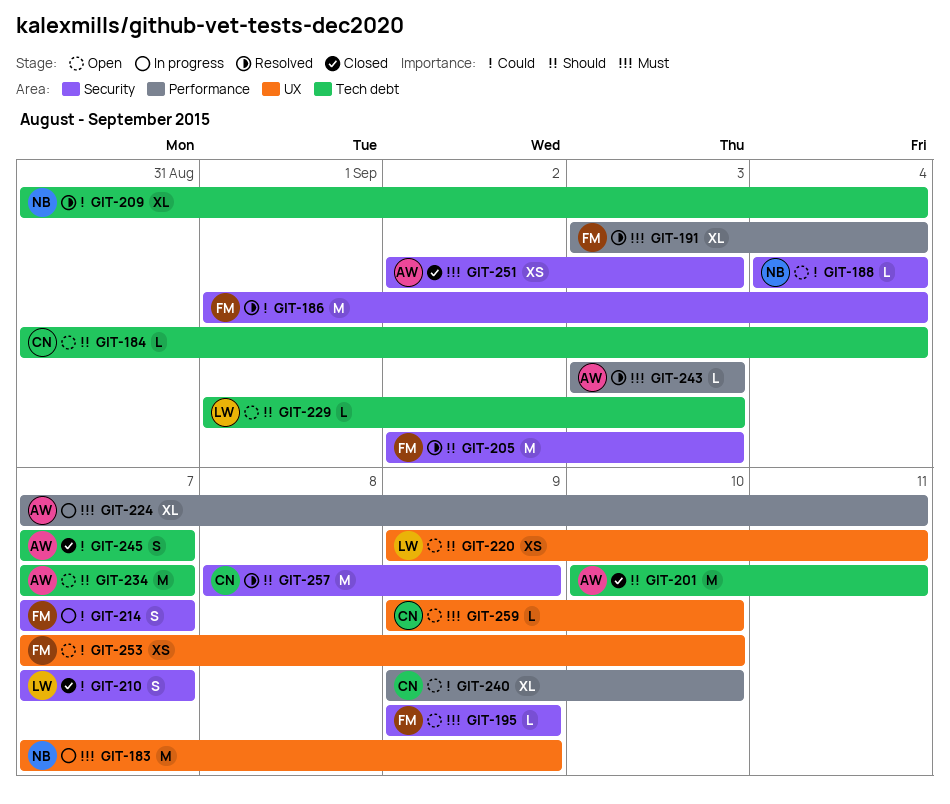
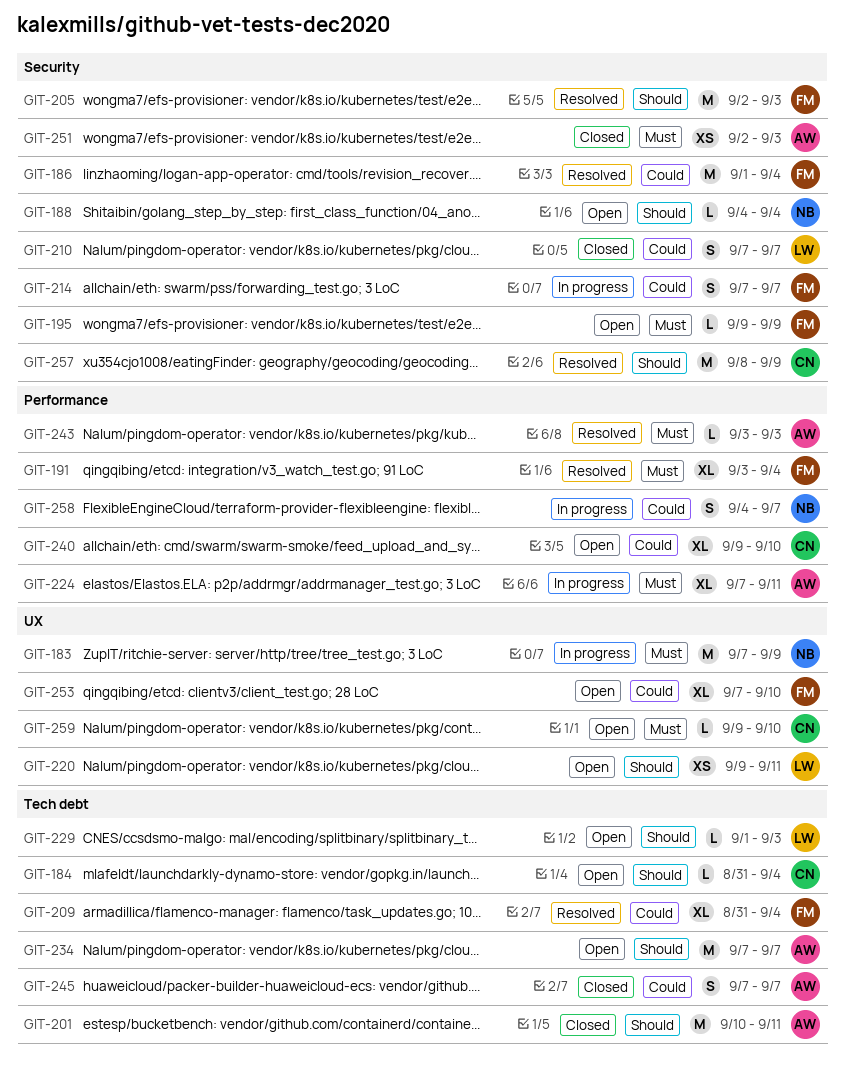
GIT-188, priority: Could -> Should
GIT-209, owner: NB -> FM
GIT-253, estimate: XS -> XL
GIT-258: none -> present

